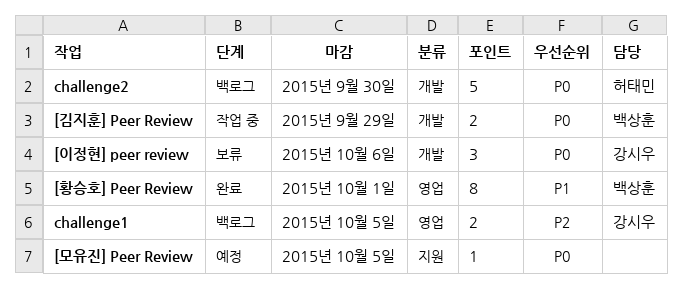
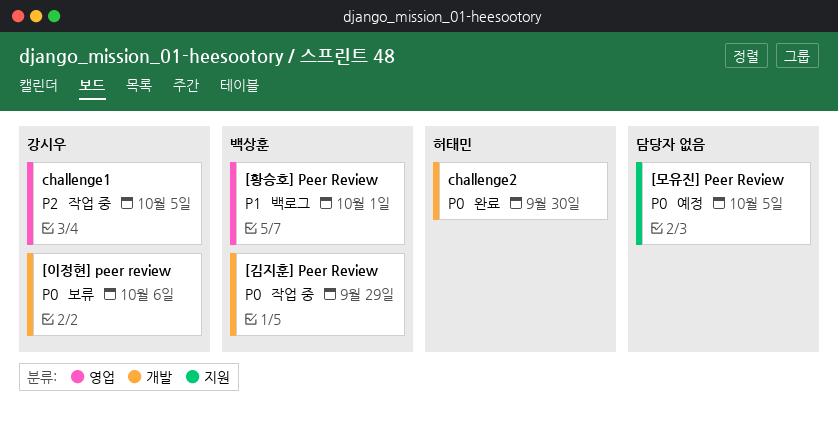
[황승호] Peer Review, status: 완료 -> 백로그
challenge1, status: 백로그 -> 작업 중
challenge2, status: 백로그 -> 완료

